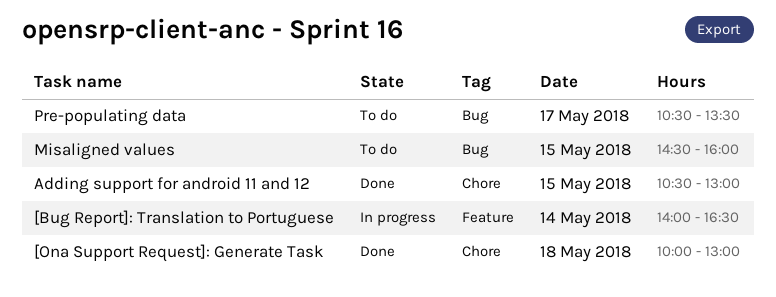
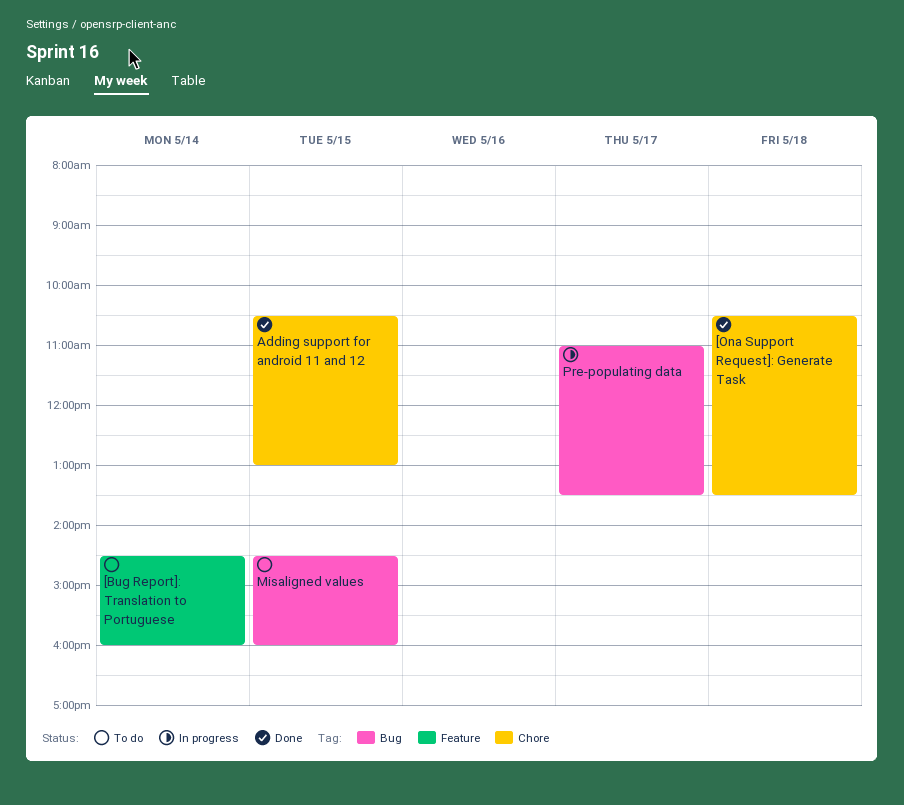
[Bug Report]: Translation to Portuguese, status: In progress -> To do
[Bug Report]: Translation to Portuguese, begins: 14:00 -> 14:30
[Bug Report]: Translation to Portuguese, ends: 16:30 -> 16:00
[Ona Support Request]: Generate Task, begins: 10:00 -> 10:30
[Ona Support Request]: Generate Task, ends: 13:00 -> 13:30
Pre-populating data, status: To do -> In progress
Pre-populating data, begins: 10:30 -> 11:00

